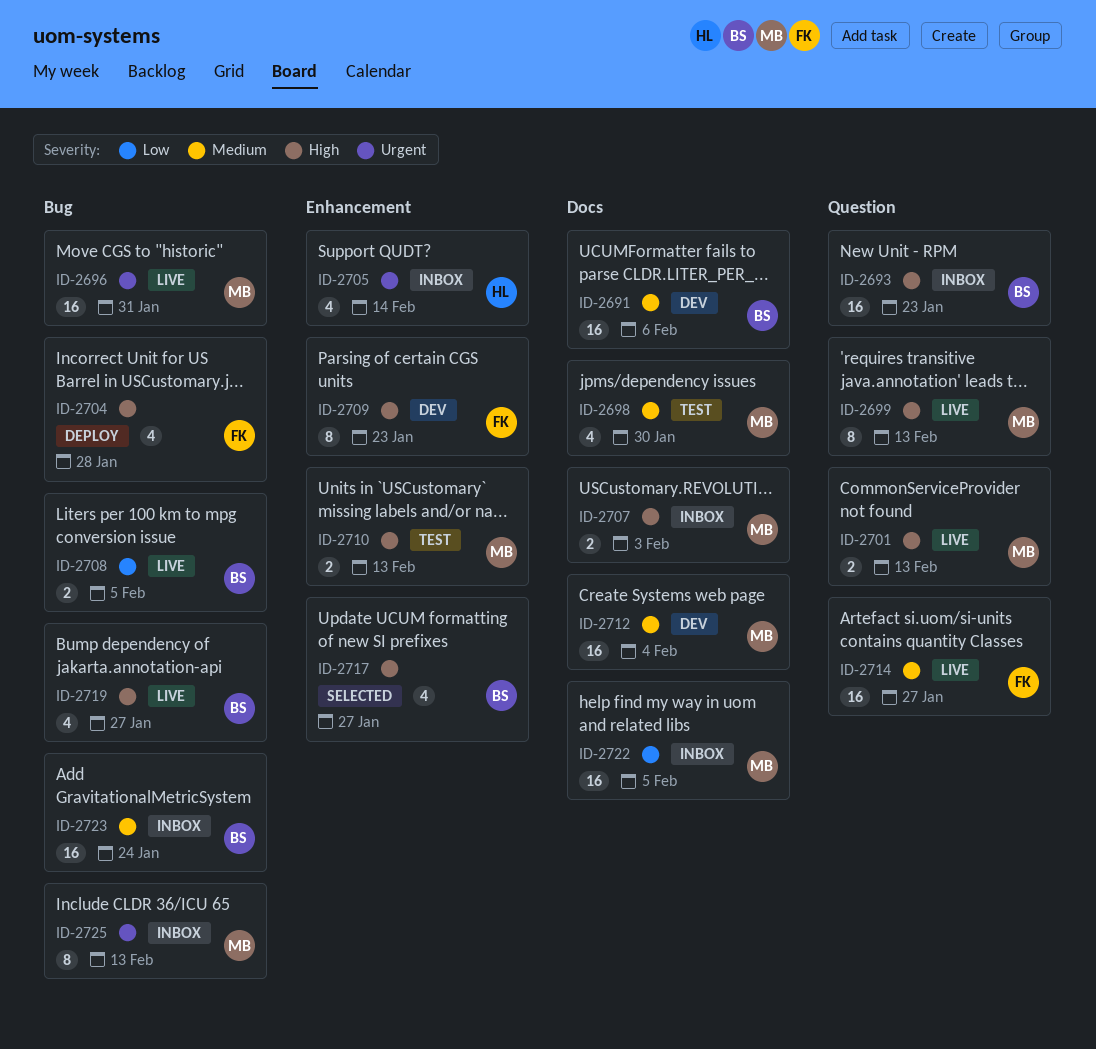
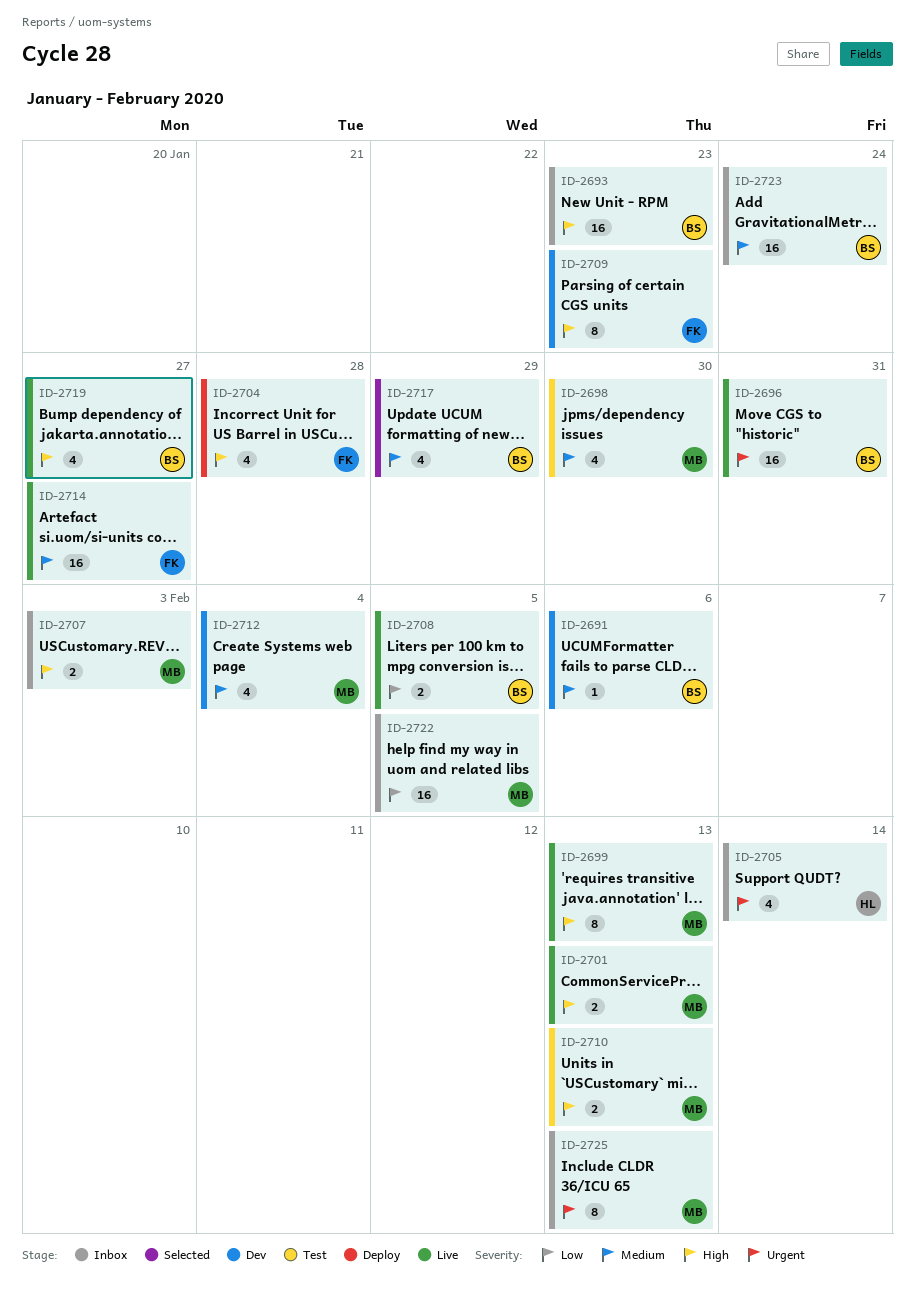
ID-2691, estimate: 16 -> 1
ID-2696, owner: MB -> BS
ID-2712, estimate: 16 -> 4
ID-2717, priority: High -> Medium
ID-2717, due: Jan 27 -> Jan 29

